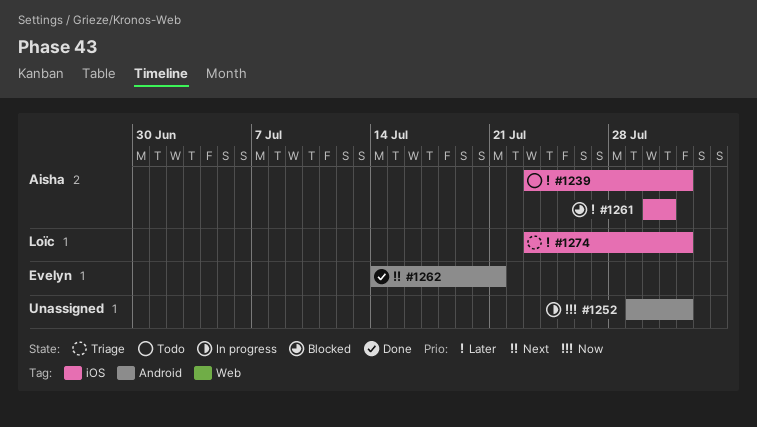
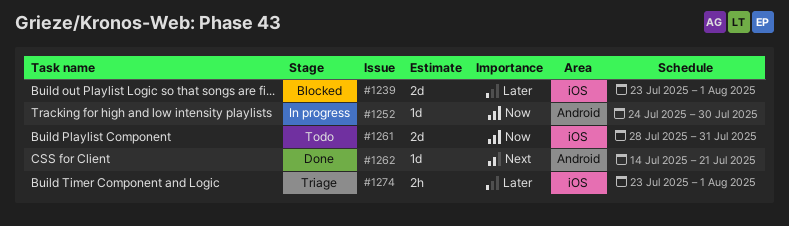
#1239, status: Todo -> Blocked
#1252, start: Jul 29 -> Jul 24
#1252, due: Aug 1 -> Jul 30
#1261, status: Blocked -> Todo
#1261, priority: Later -> Now
#1261, start: Jul 30 -> Jul 28

